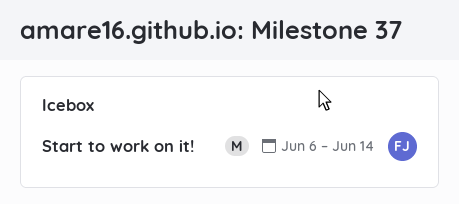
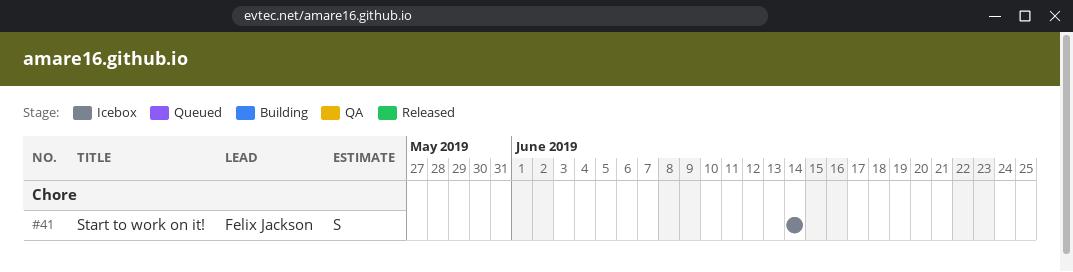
Start to work on it!, estimate: M -> S
Start to work on it!, start: Jun 6 -> Jun 14

